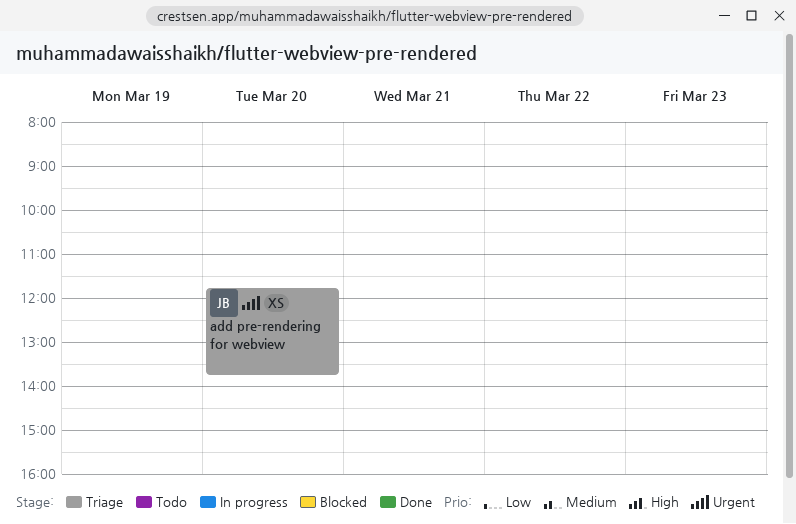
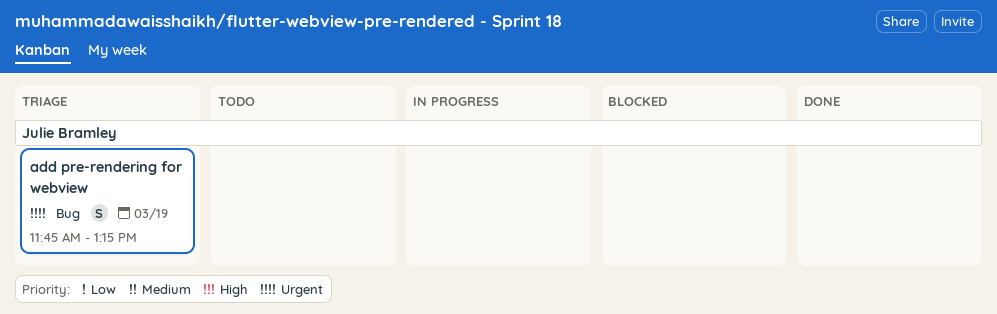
add pre-rendering for webview, estimate: XS -> S
add pre-rendering for webview, day: Mar 20 -> Mar 19
add pre-rendering for webview, ends: 13:45 -> 13:15

